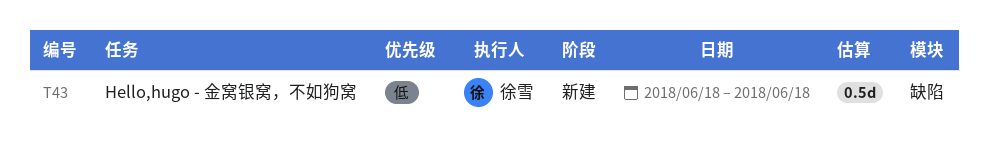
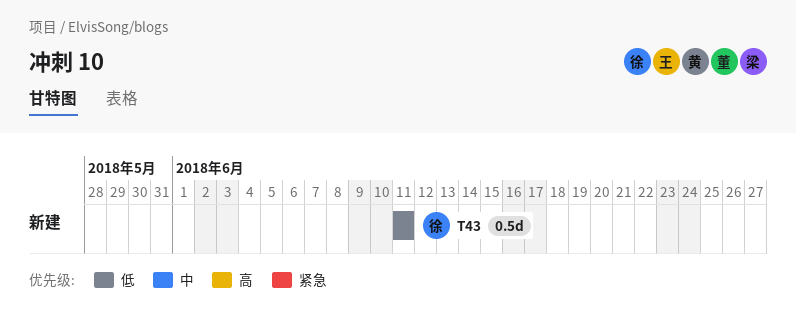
T43, start: Jun 18 -> Jun 11
T43, due: Jun 18 -> Jun 11

